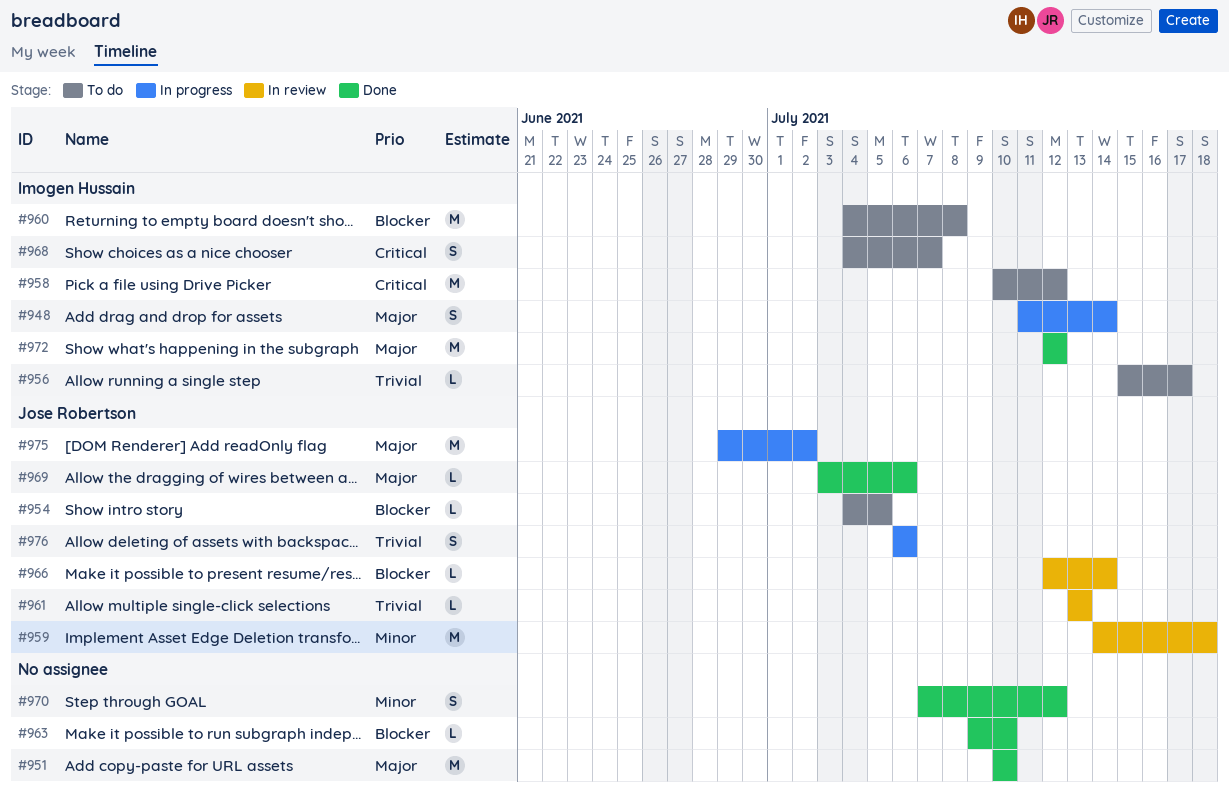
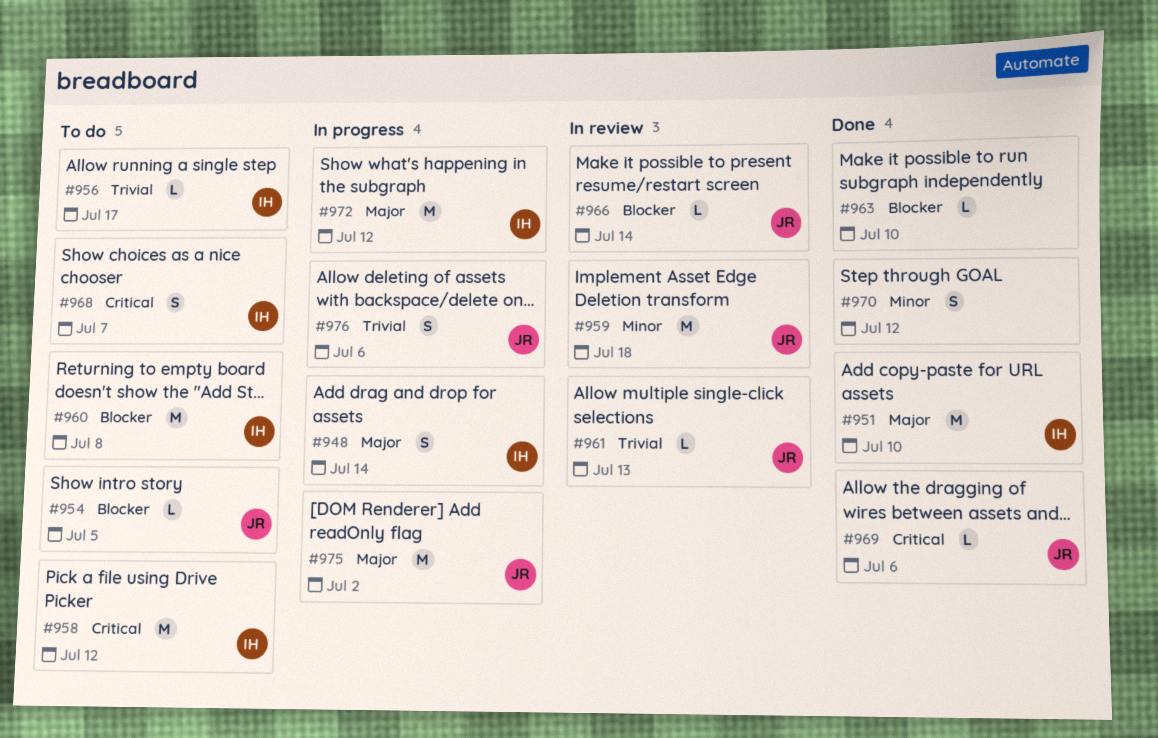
#951, owner: none -> Imogen Hussain
#969, priority: Major -> Critical
#972, status: Done -> In progress

